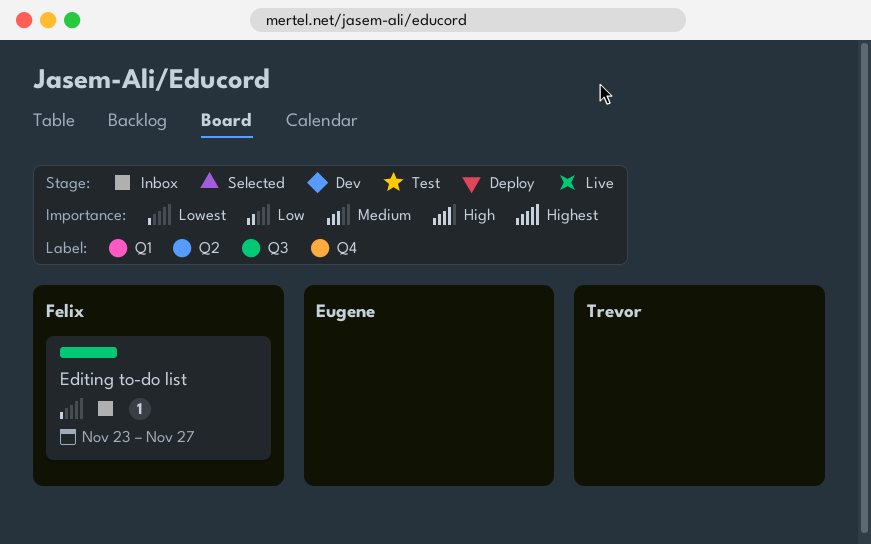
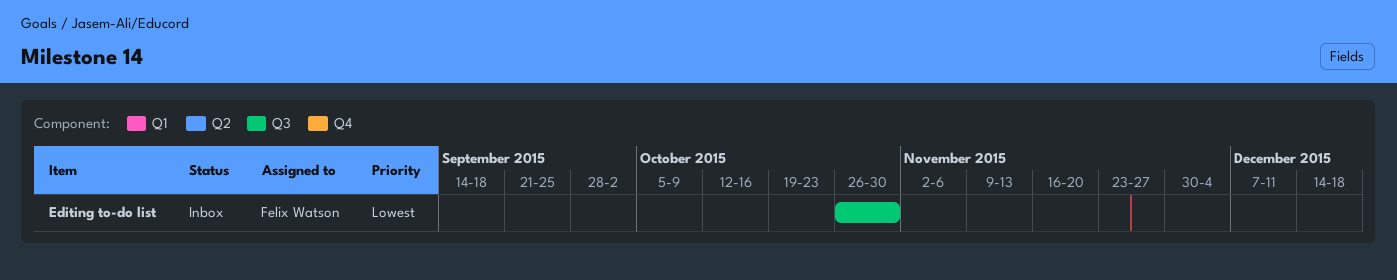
Editing to-do list, start: Nov 23 -> Oct 26
Editing to-do list, due: Nov 27 -> Oct 30

